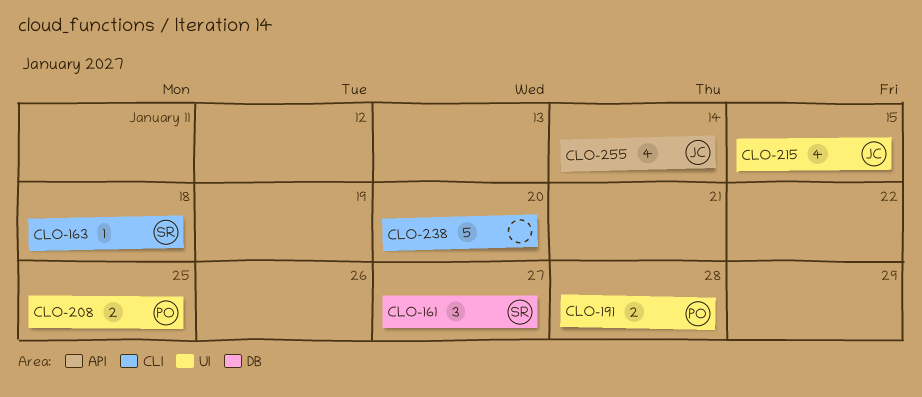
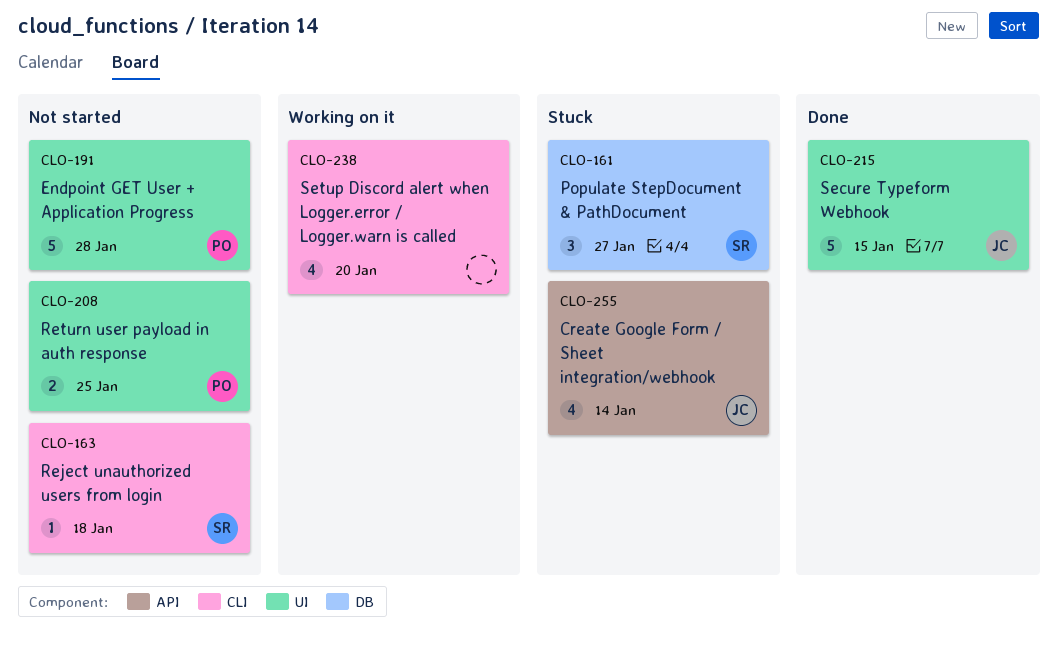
CLO-191, estimate: 2 -> 5
CLO-215, estimate: 4 -> 5
CLO-238, estimate: 5 -> 4

